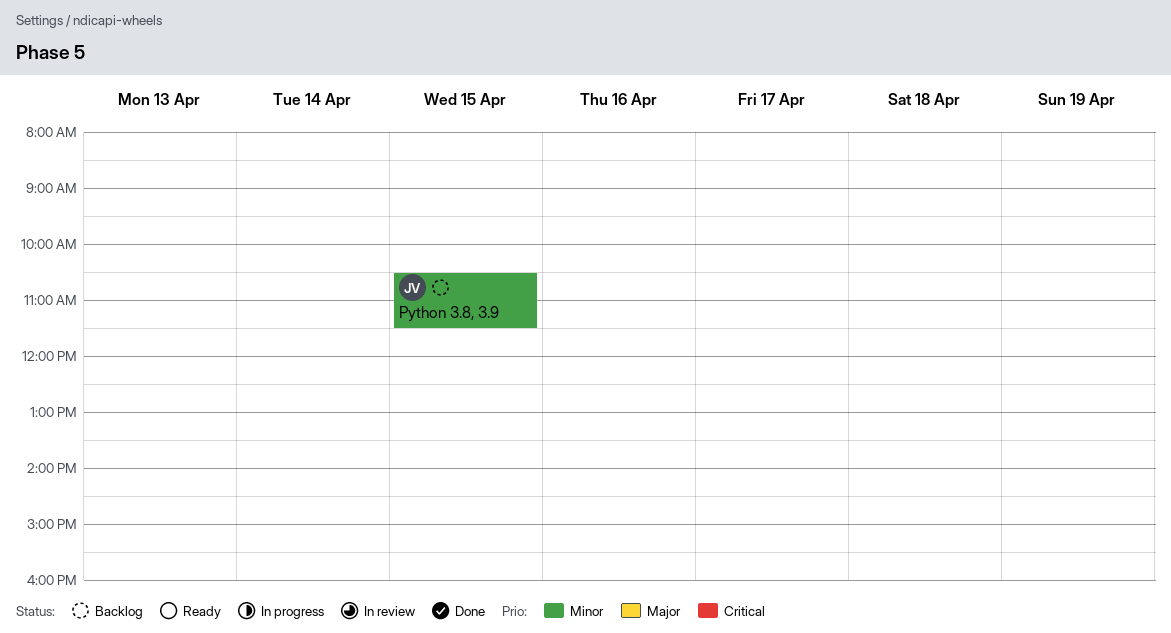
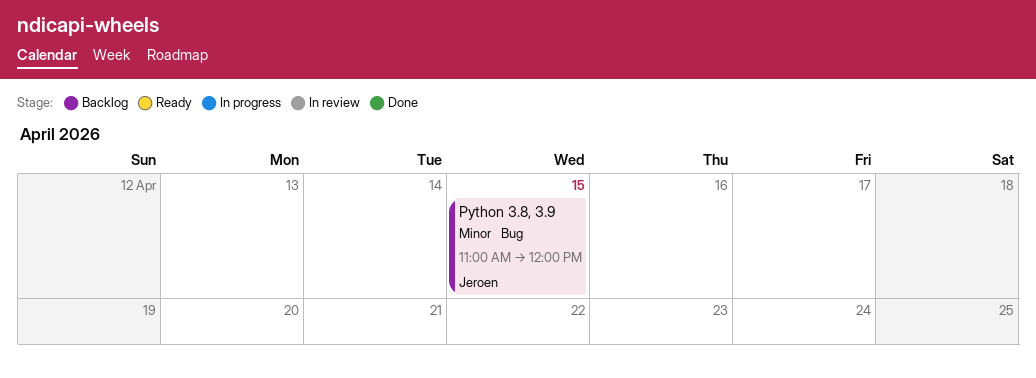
Python 3.8, 3.9, begins: 10:30 -> 11:00
Python 3.8, 3.9, ends: 11:30 -> 12:00

